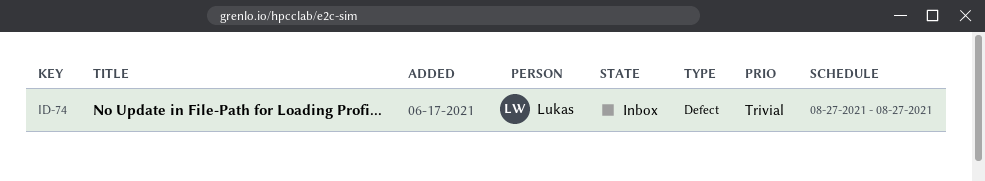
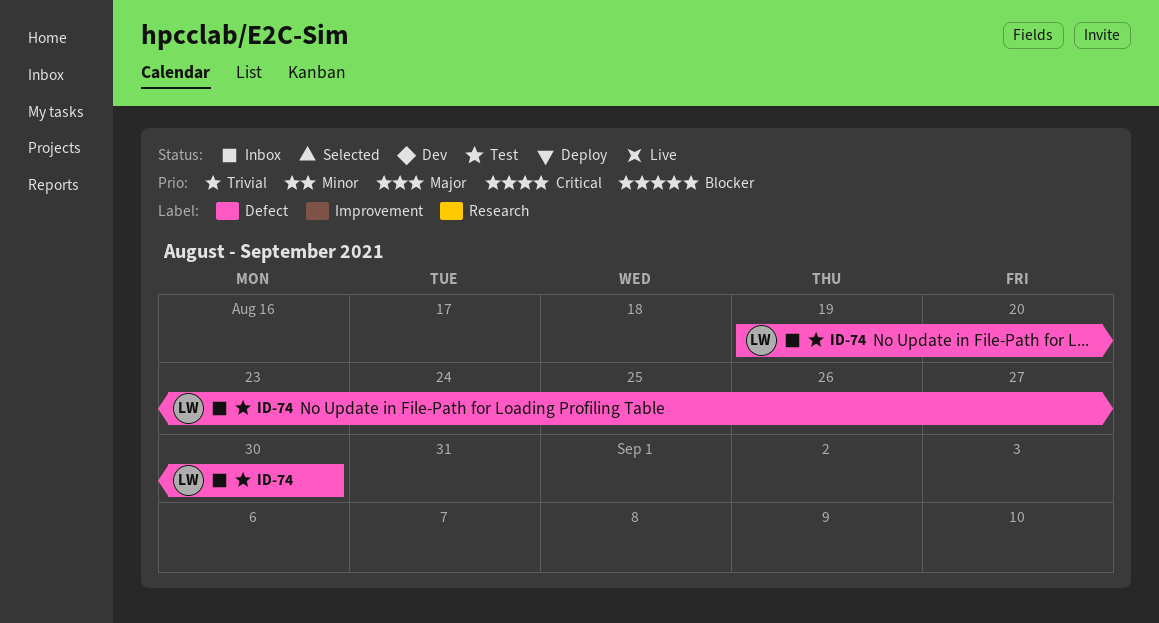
ID-74, start: Aug 27 -> Aug 19
ID-74, due: Aug 27 -> Aug 30

